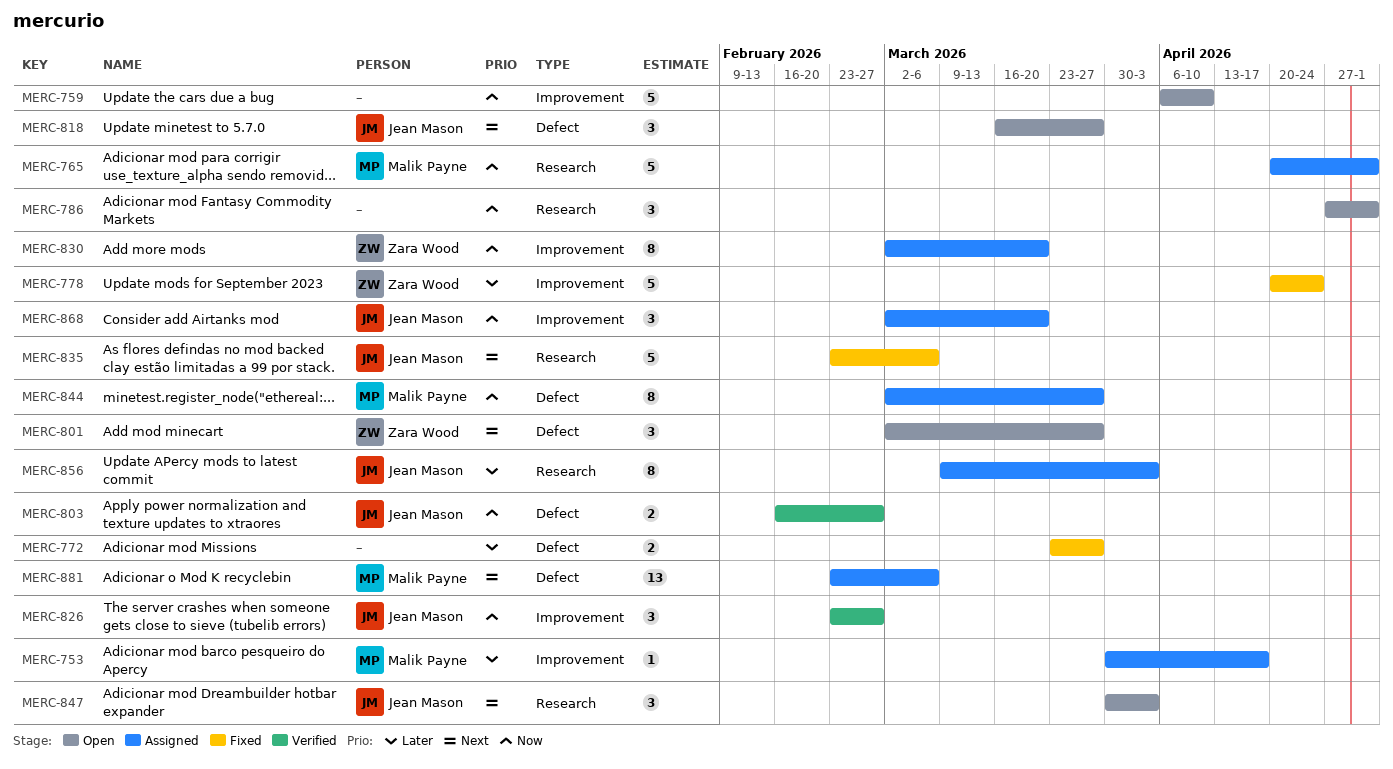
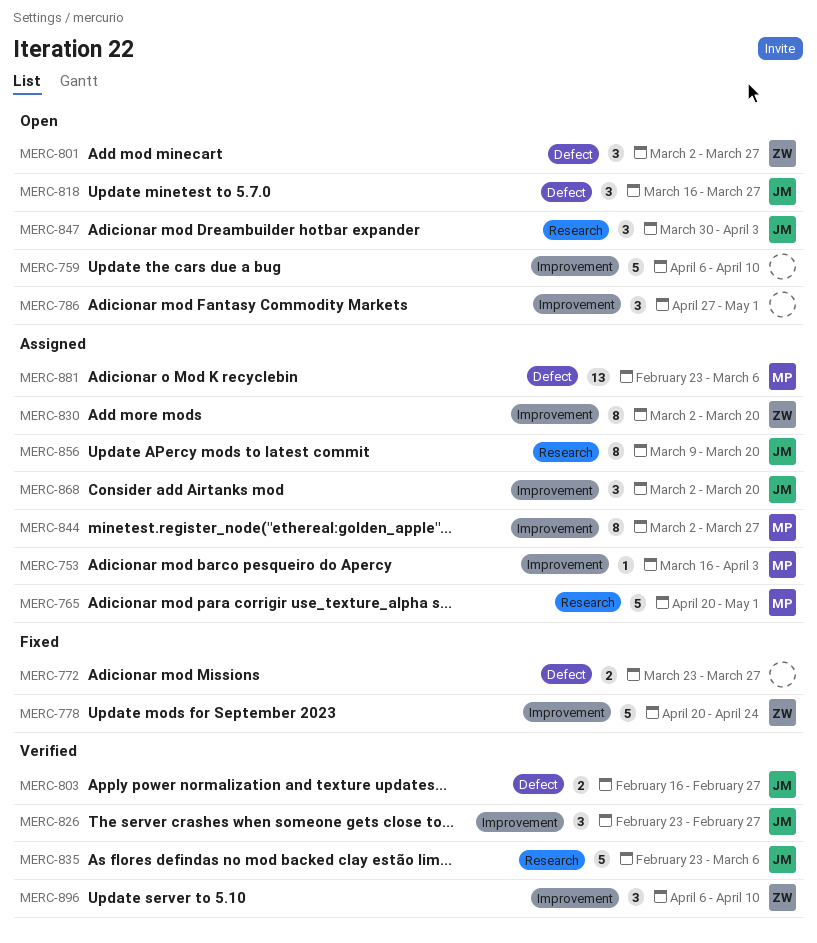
MERC-753, start: Mar 30 -> Mar 16
MERC-753, due: Apr 17 -> Apr 3
MERC-786, label: Research -> Improvement
MERC-835, status: Fixed -> Verified
MERC-844, label: Defect -> Improvement
MERC-856, due: Apr 3 -> Mar 20
MERC-896: none -> present

